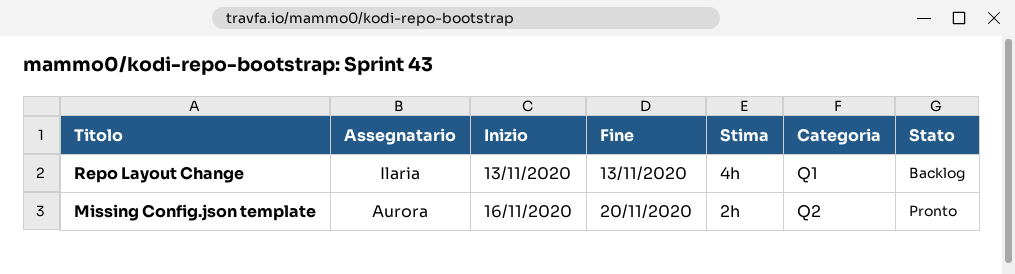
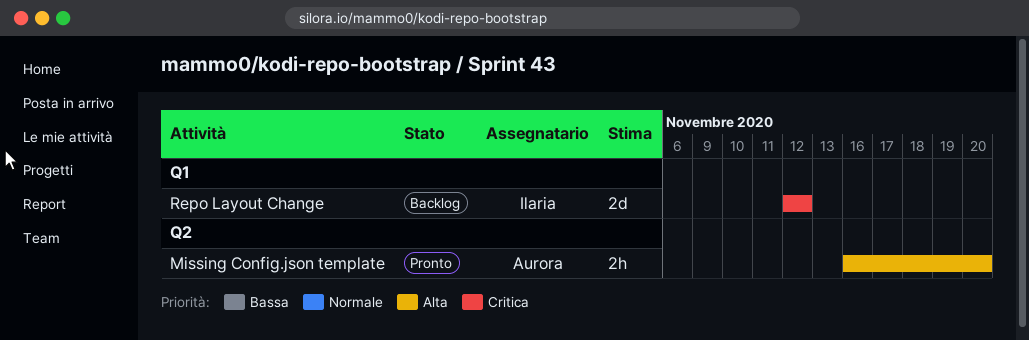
Repo Layout Change, estimate: 4h -> 2d
Repo Layout Change, start: Nov 13 -> Nov 12
Repo Layout Change, due: Nov 13 -> Nov 12

